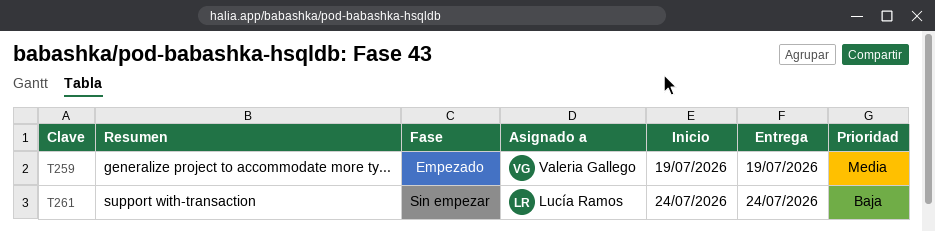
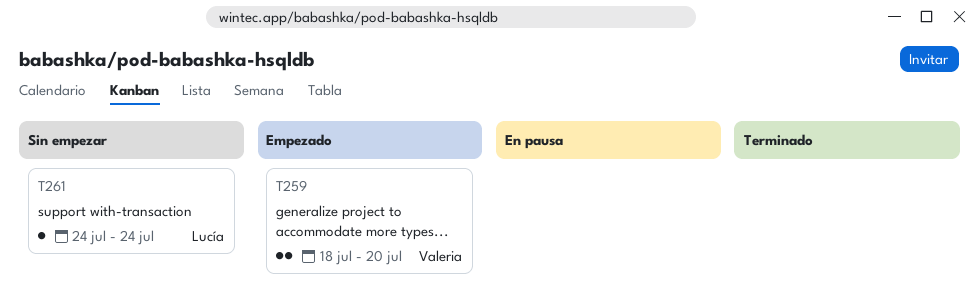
T259, start: Jul 19 -> Jul 18
T259, due: Jul 19 -> Jul 20

